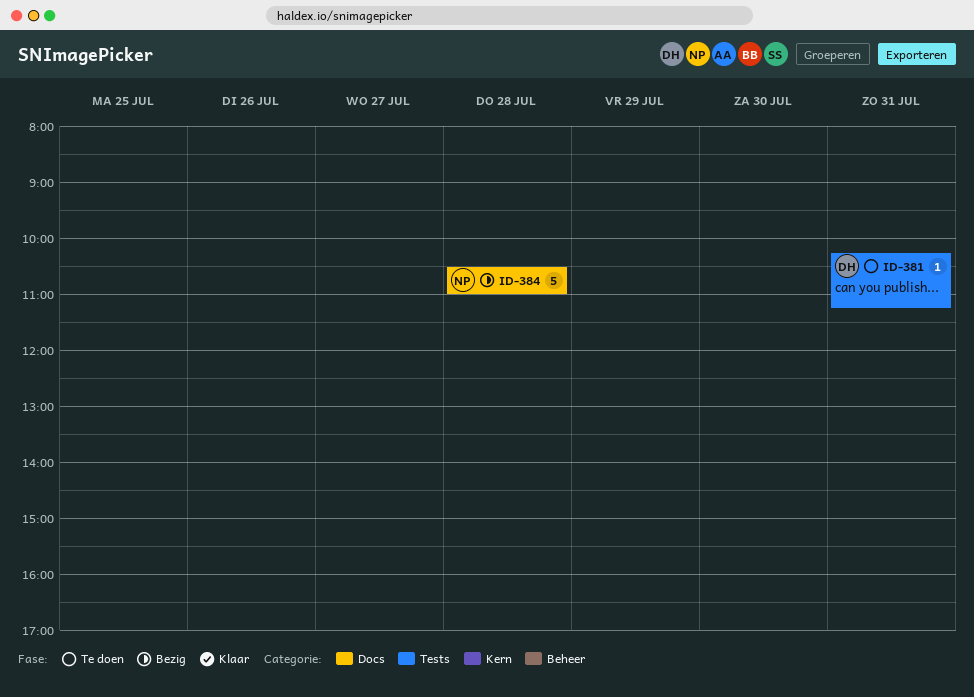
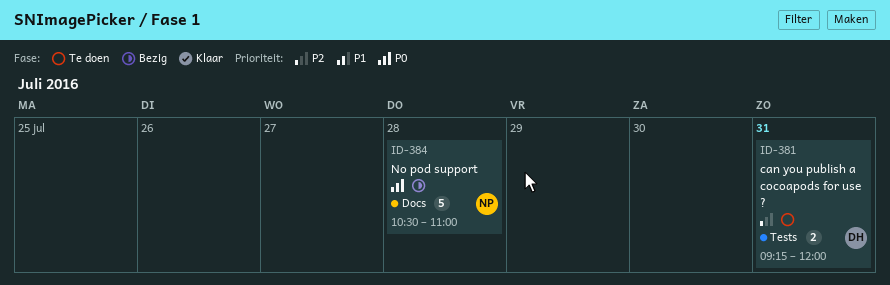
ID-381, estimate: 1 -> 2
ID-381, begins: 10:15 -> 09:15
ID-381, ends: 11:15 -> 12:00

